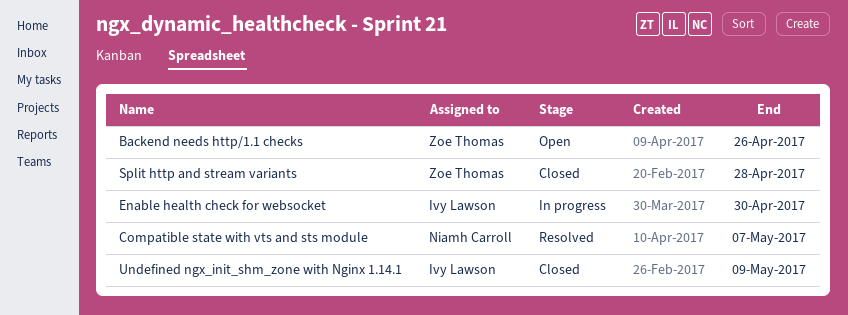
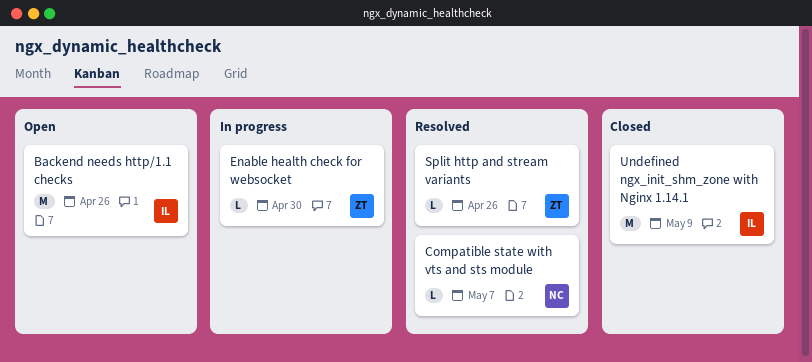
Backend needs http/1.1 checks, owner: Zoe Thomas -> Ivy Lawson
Enable health check for websocket, owner: Ivy Lawson -> Zoe Thomas
Split http and stream variants, status: Closed -> Resolved
Split http and stream variants, due: Apr 28 -> Apr 26

